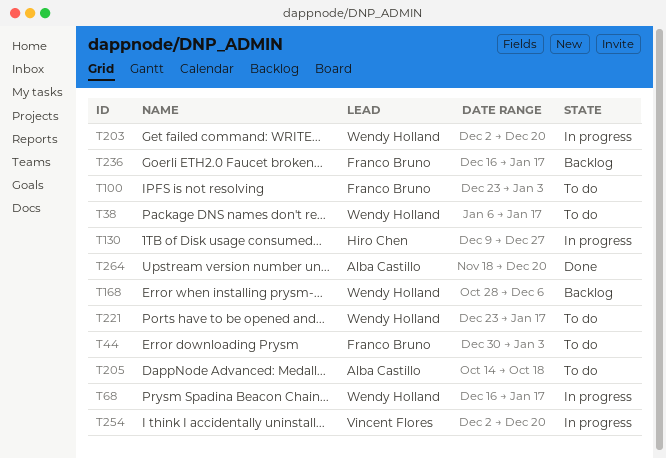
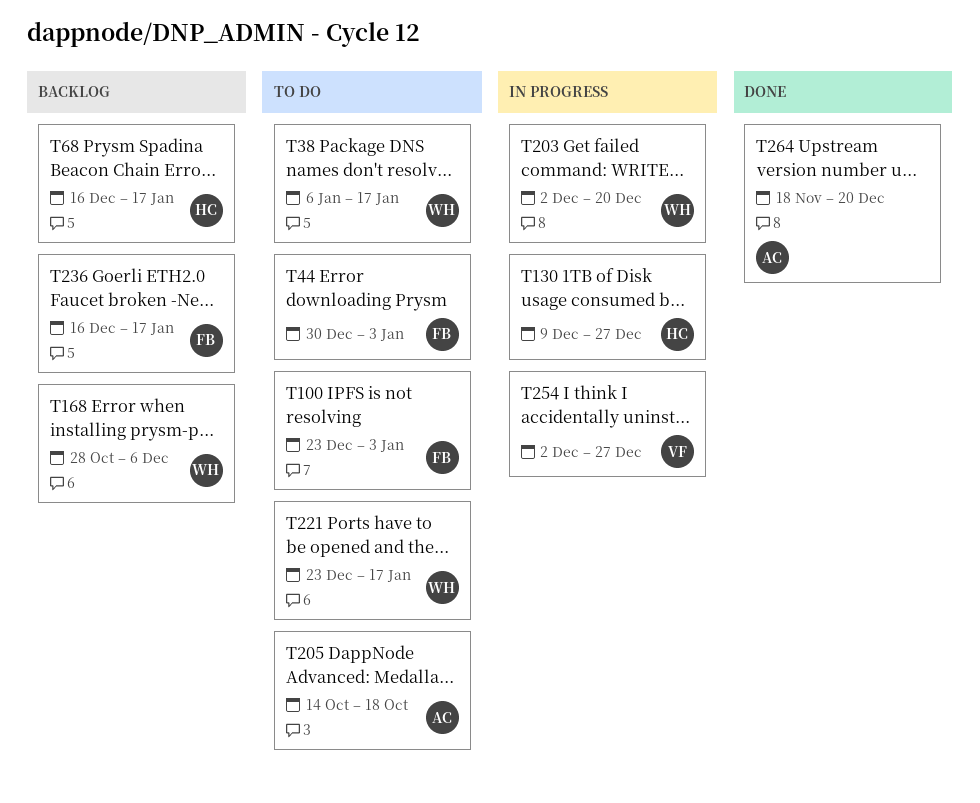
T68, status: In progress -> Backlog
T68, owner: Wendy Holland -> Hiro Chen
T254, due: Dec 20 -> Dec 27

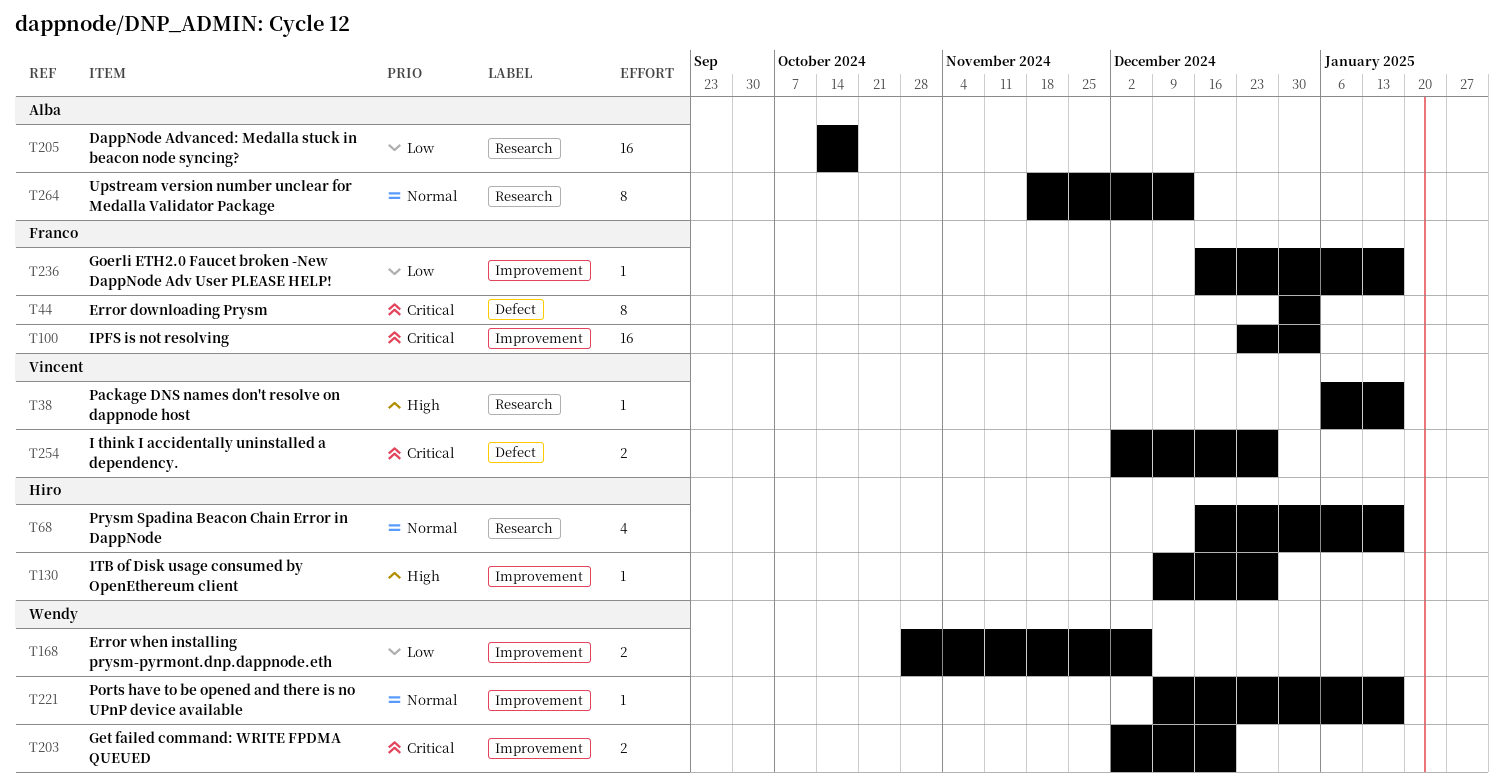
T38, owner: Wendy -> Vincent
T221, start: Dec 23 -> Dec 9
T264, due: Dec 20 -> Dec 13

